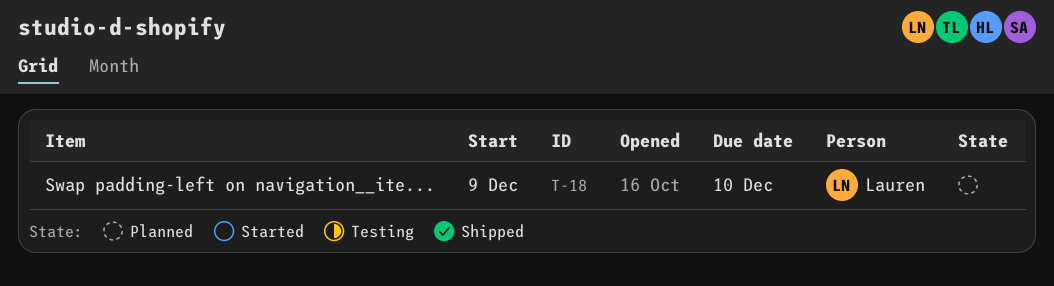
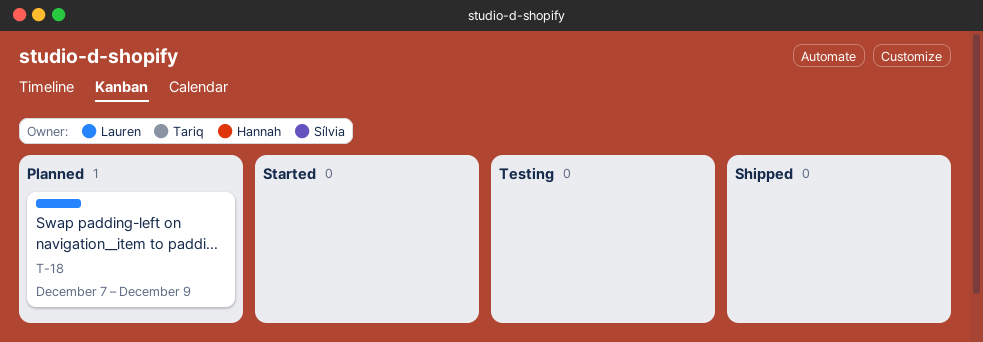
T-18, start: Dec 9 -> Dec 7
T-18, due: Dec 10 -> Dec 9

